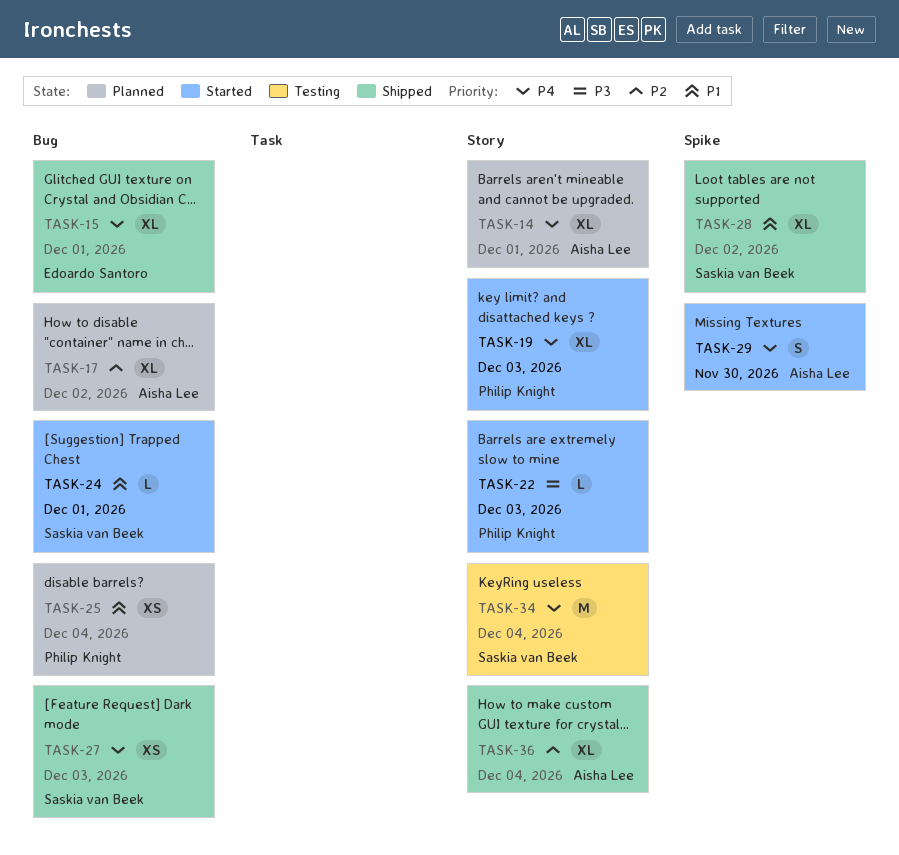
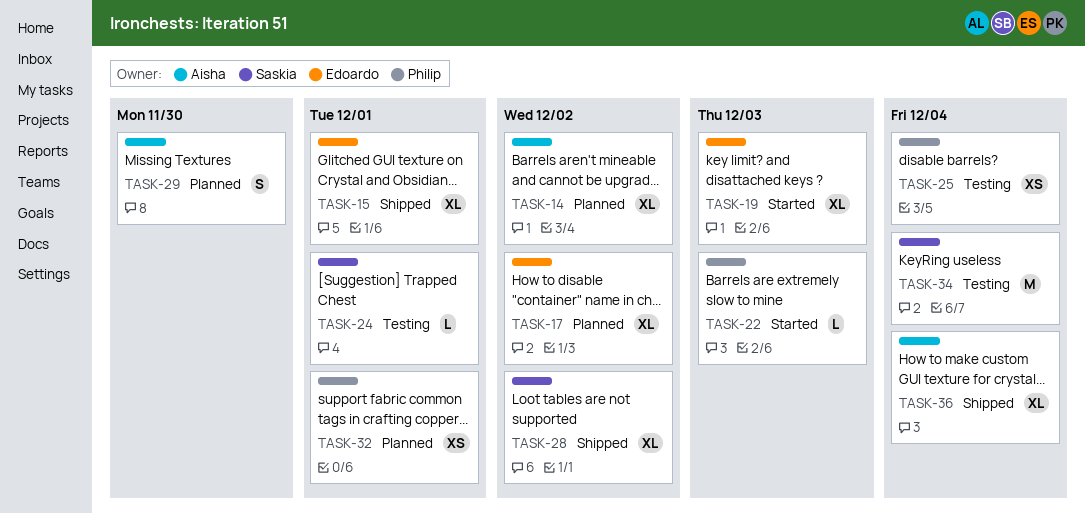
TASK-14, due: Dec 1 -> Dec 2
TASK-17, owner: Aisha Lee -> Edoardo Santoro
TASK-19, owner: Philip Knight -> Edoardo Santoro
TASK-24, status: Started -> Testing
TASK-25, status: Planned -> Testing
TASK-27: present -> none
TASK-29, status: Started -> Planned
TASK-32: none -> present

